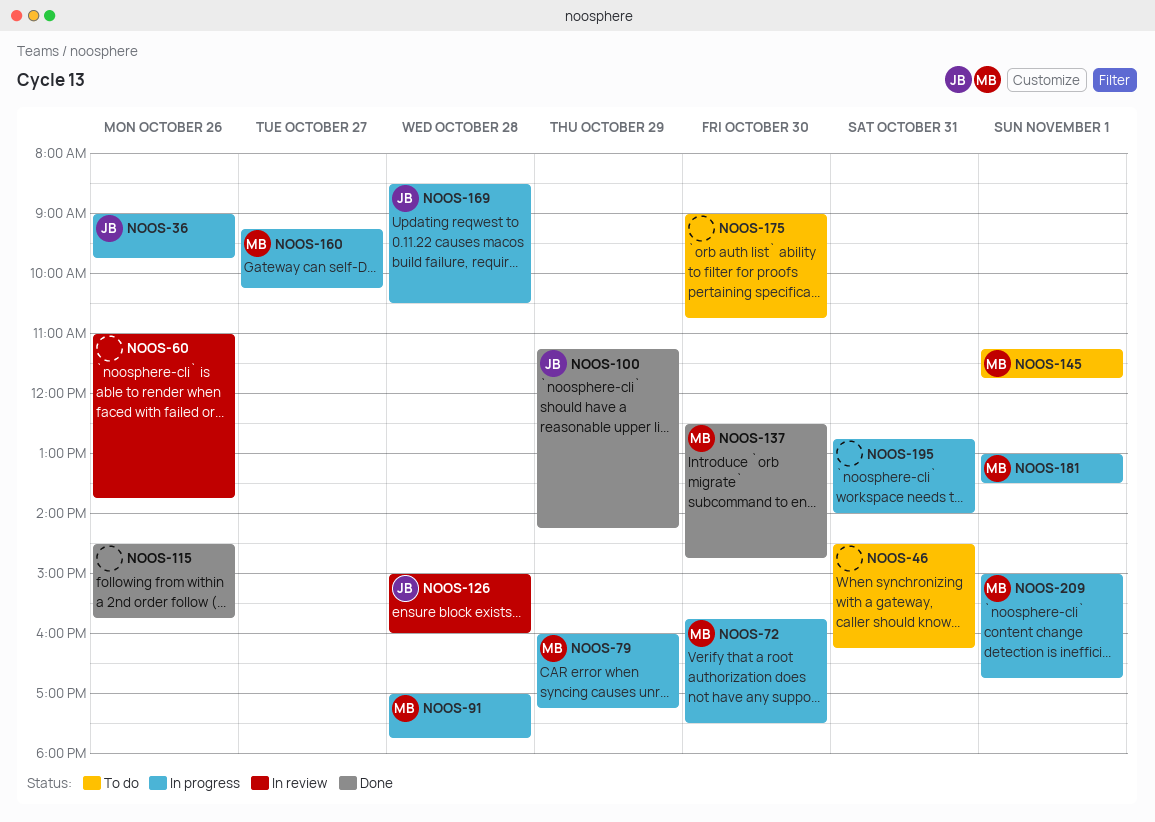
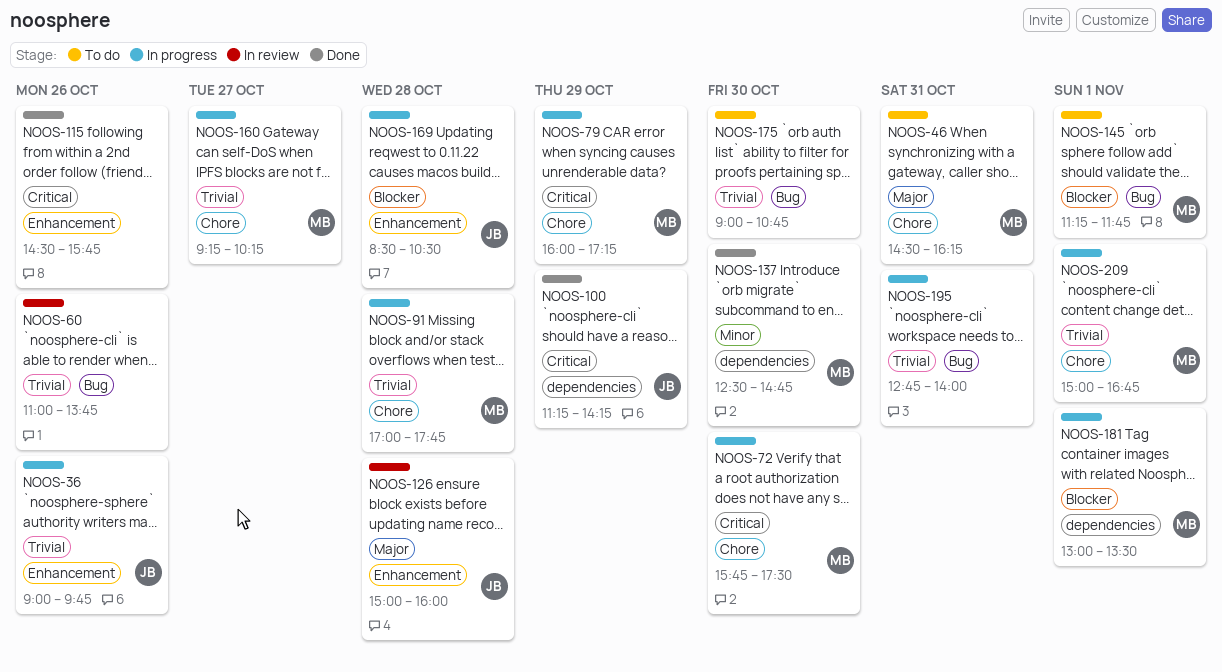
NOOS-46, owner: none -> MB

